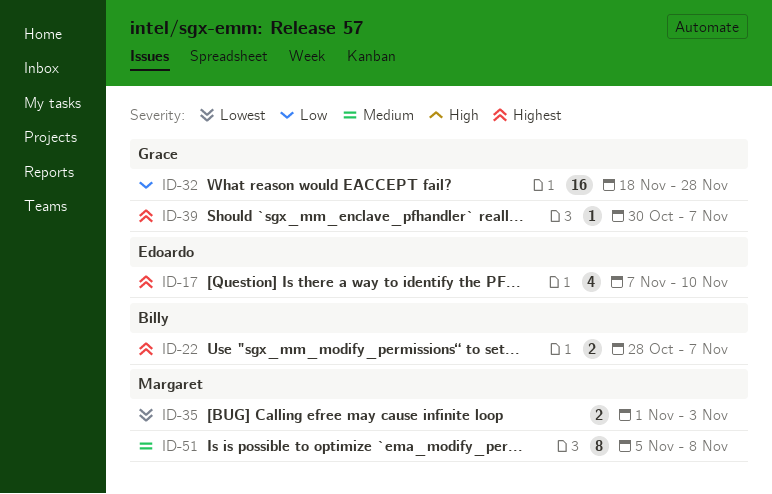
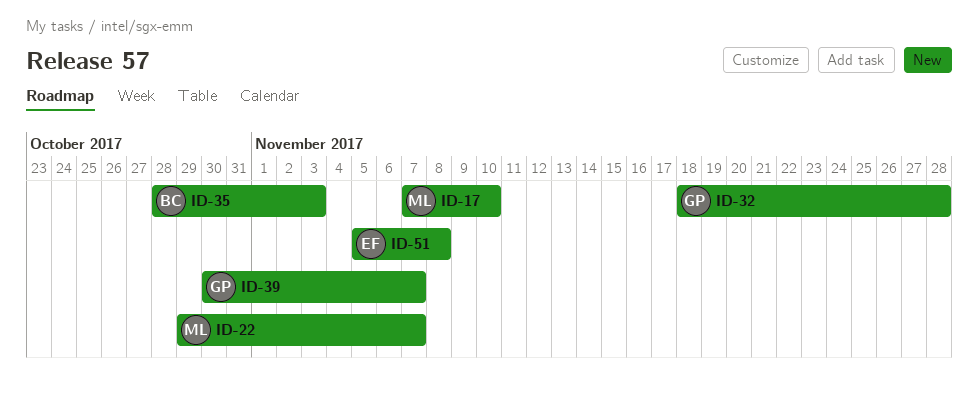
ID-17, owner: Edoardo -> Margaret
ID-22, owner: Billy -> Margaret
ID-22, start: Oct 28 -> Oct 29
ID-35, owner: Margaret -> Billy
ID-35, start: Nov 1 -> Oct 28
ID-51, owner: Margaret -> Edoardo

